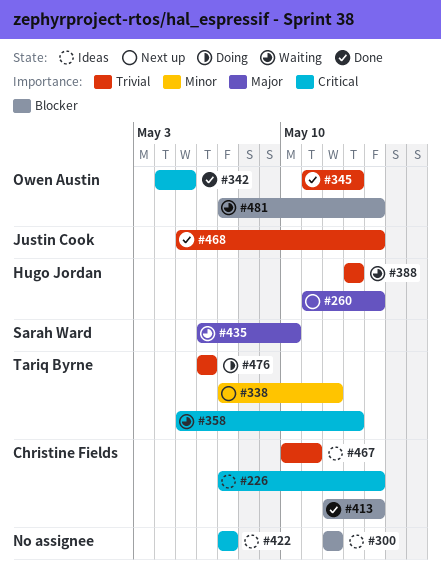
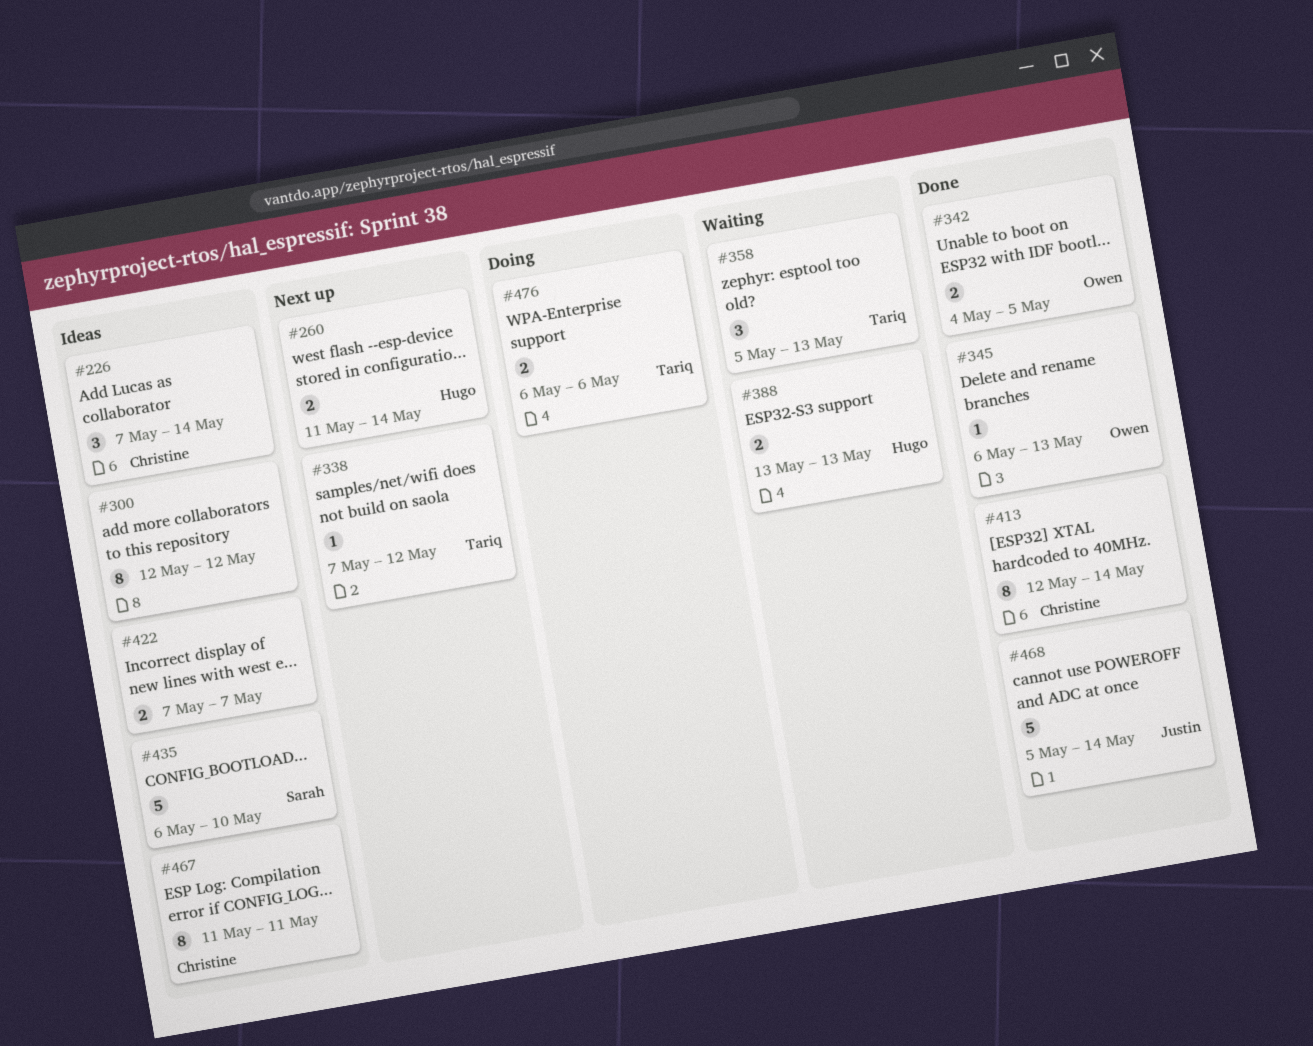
#345, start: May 11 -> May 6
#435, status: Waiting -> Ideas
#467, start: May 10 -> May 11
#481: present -> none

